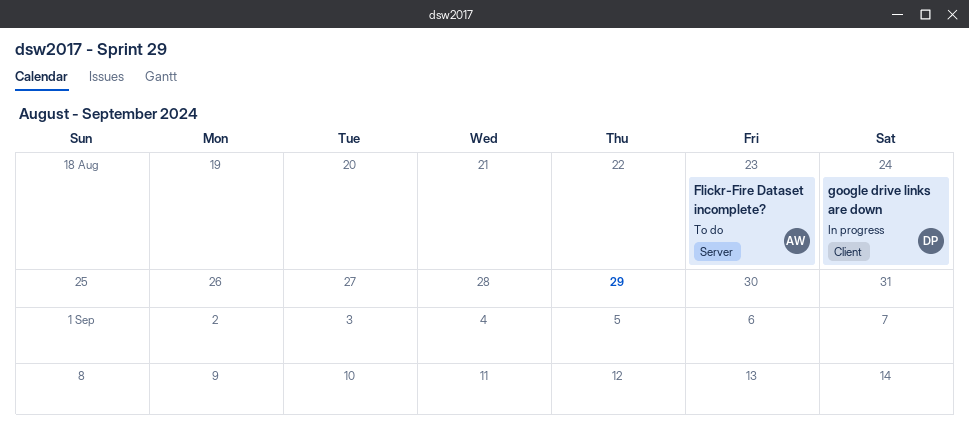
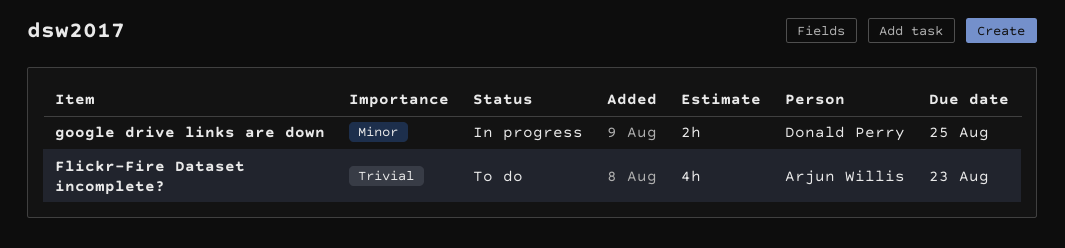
google drive links are down, due: Aug 24 -> Aug 25

